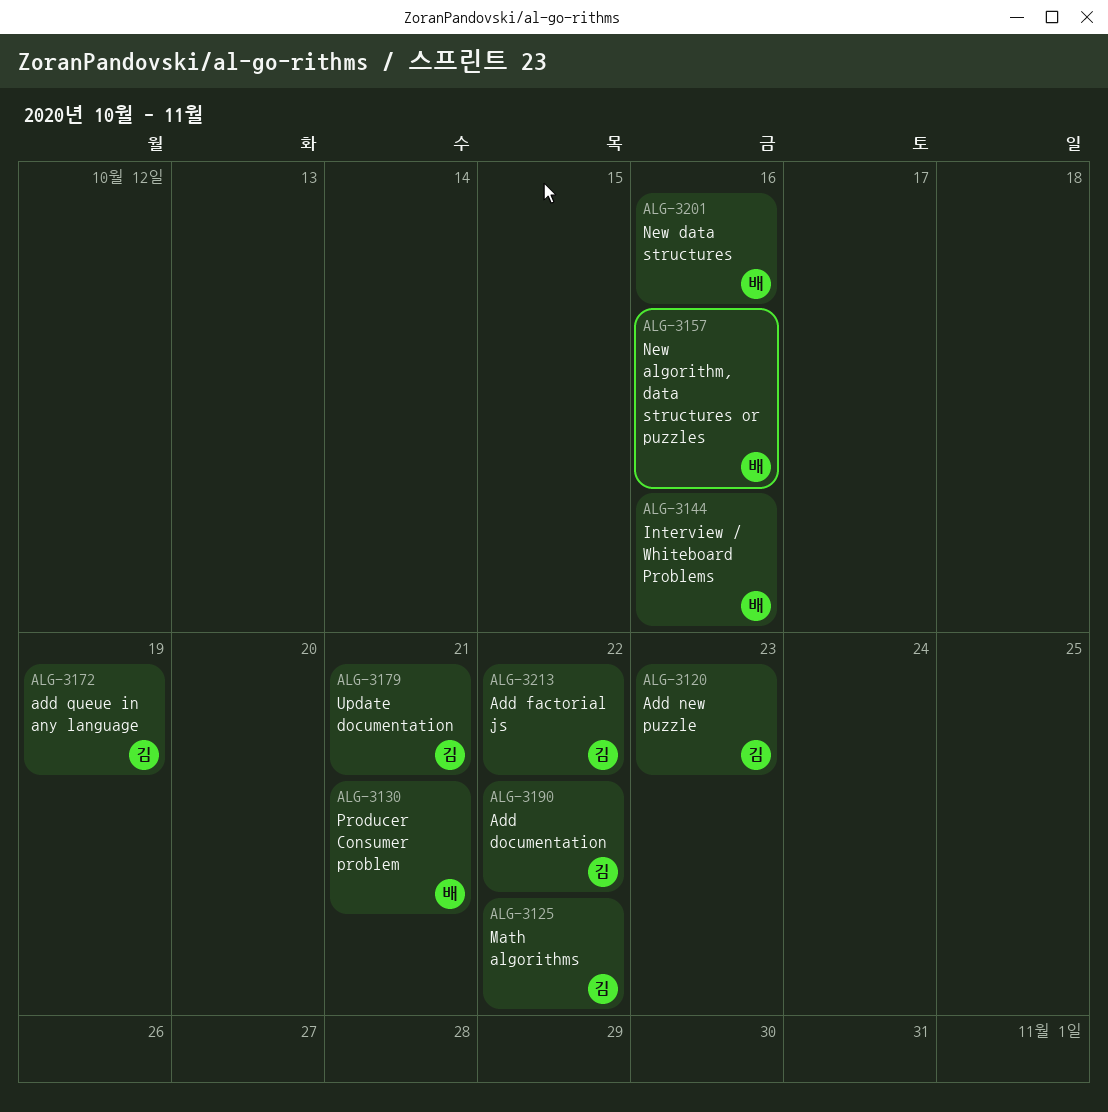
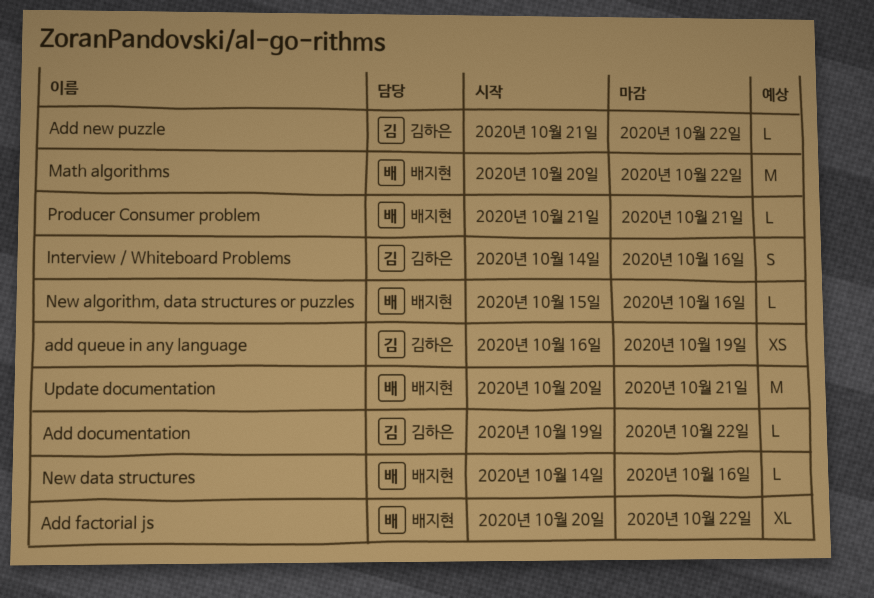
Add factorial js, owner: 김하은 -> 배지현
Add new puzzle, due: Oct 23 -> Oct 22
Interview / Whiteboard Problems, owner: 배지현 -> 김하은
Math algorithms, owner: 김하은 -> 배지현
Update documentation, owner: 김하은 -> 배지현

